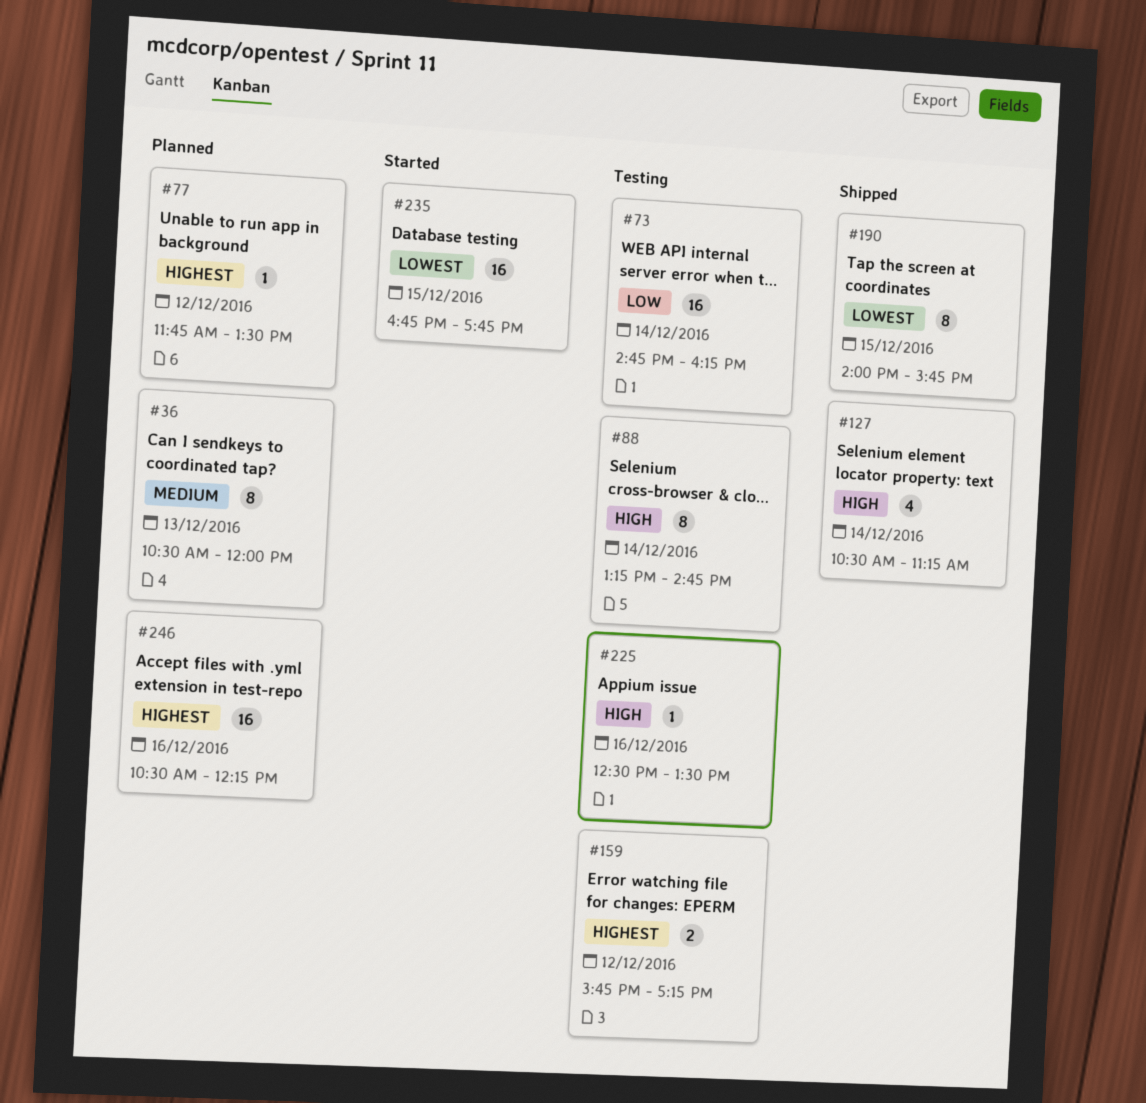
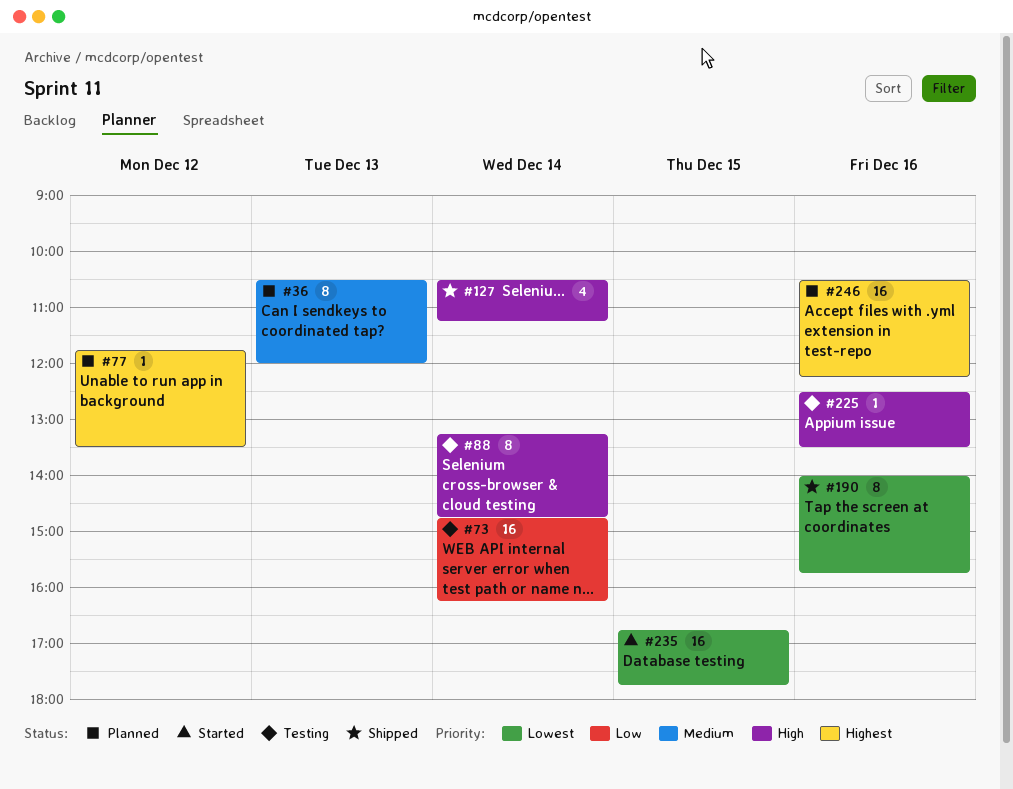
#159: present -> none
#190, day: Dec 15 -> Dec 16

